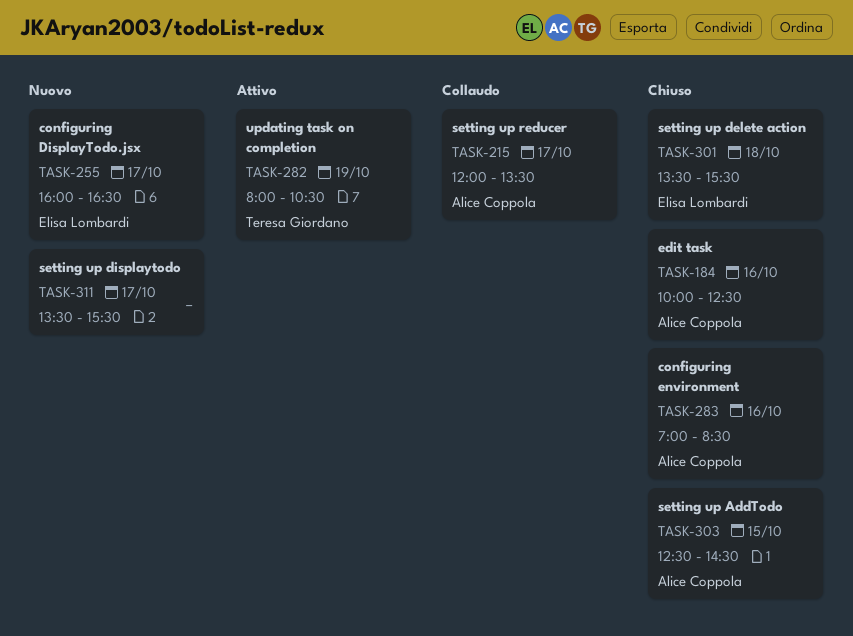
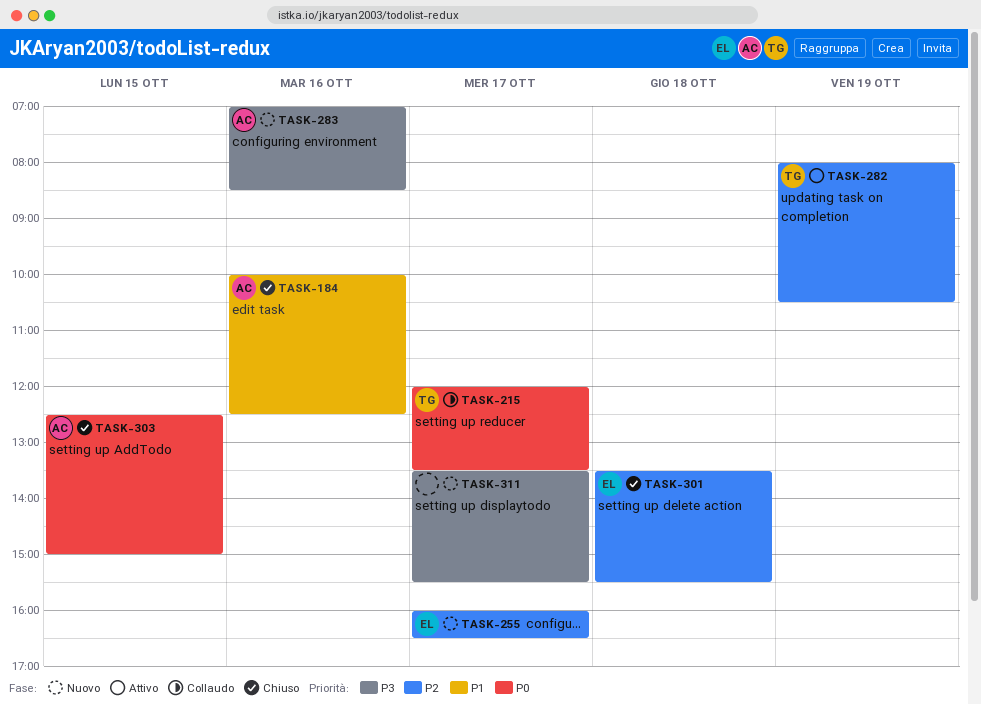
TASK-215, owner: Alice Coppola -> Teresa Giordano
TASK-283, status: Chiuso -> Nuovo
TASK-303, ends: 14:30 -> 15:00

